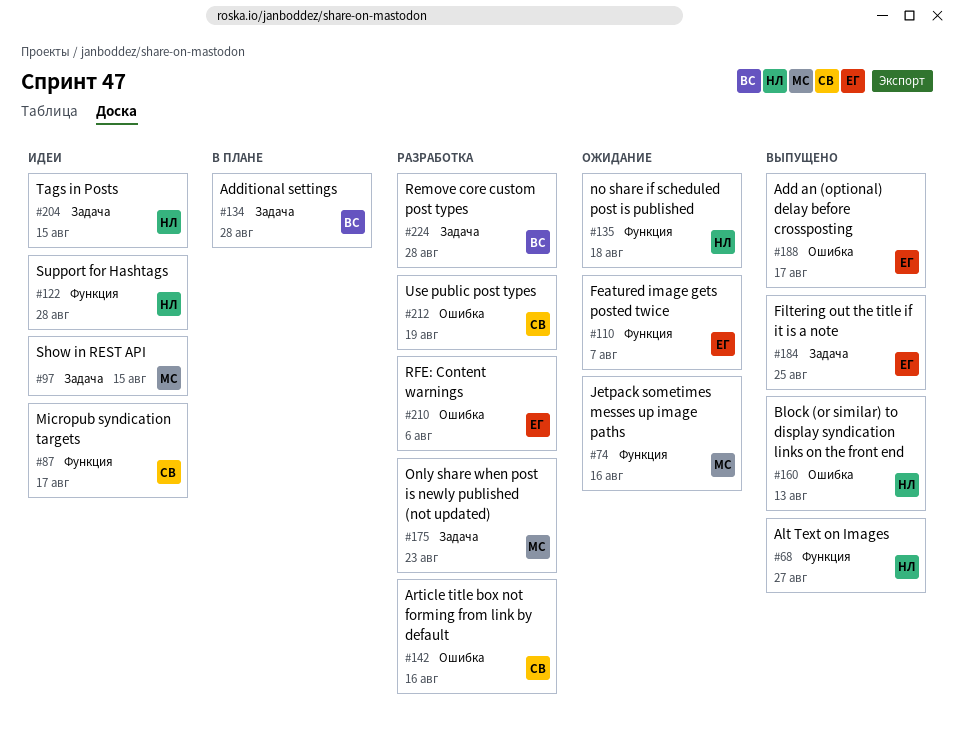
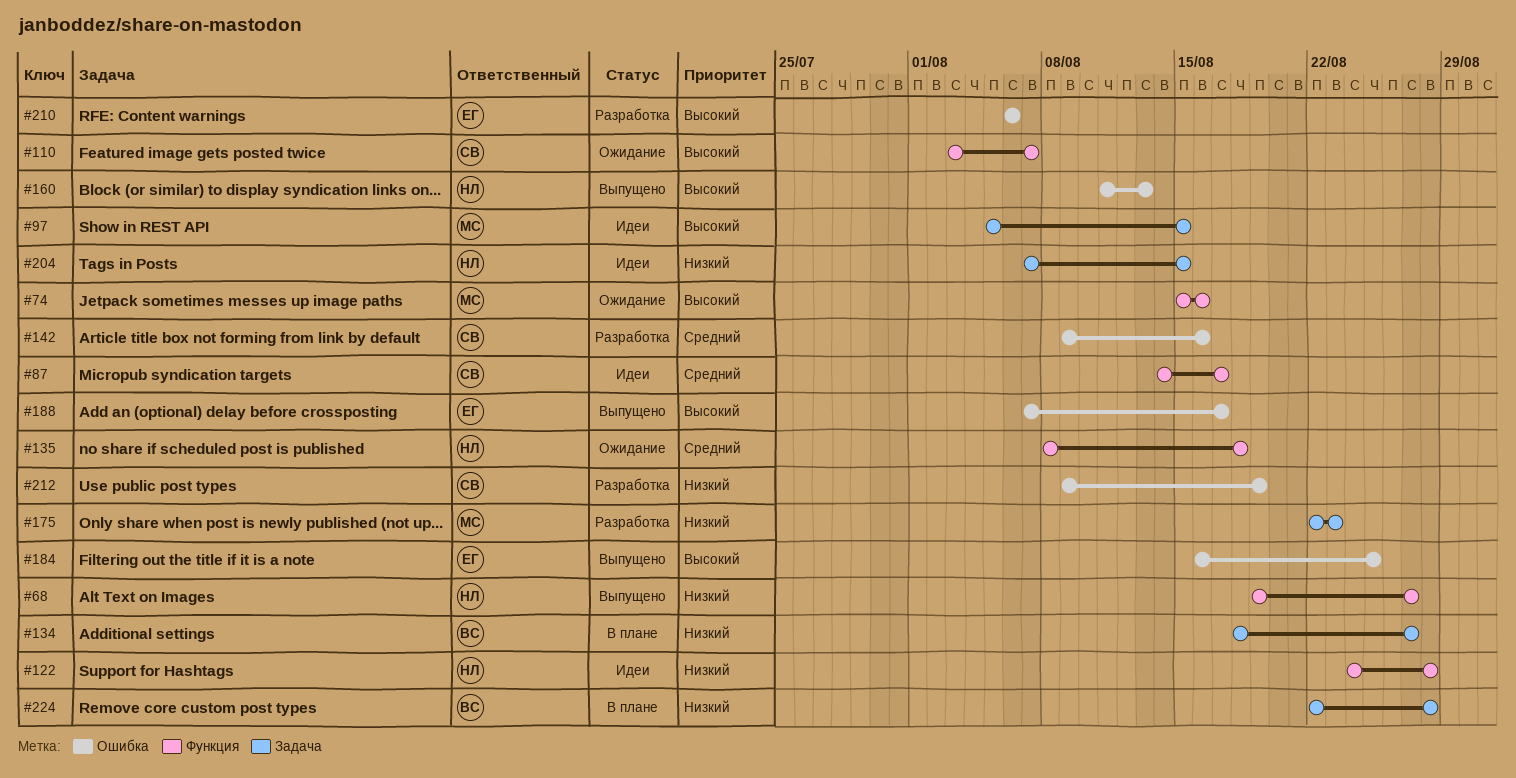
#110, owner: ЕГ -> СВ
#134, due: Aug 28 -> Aug 27
#184, label: Задача -> Ошибка
#224, status: Разработка -> В плане

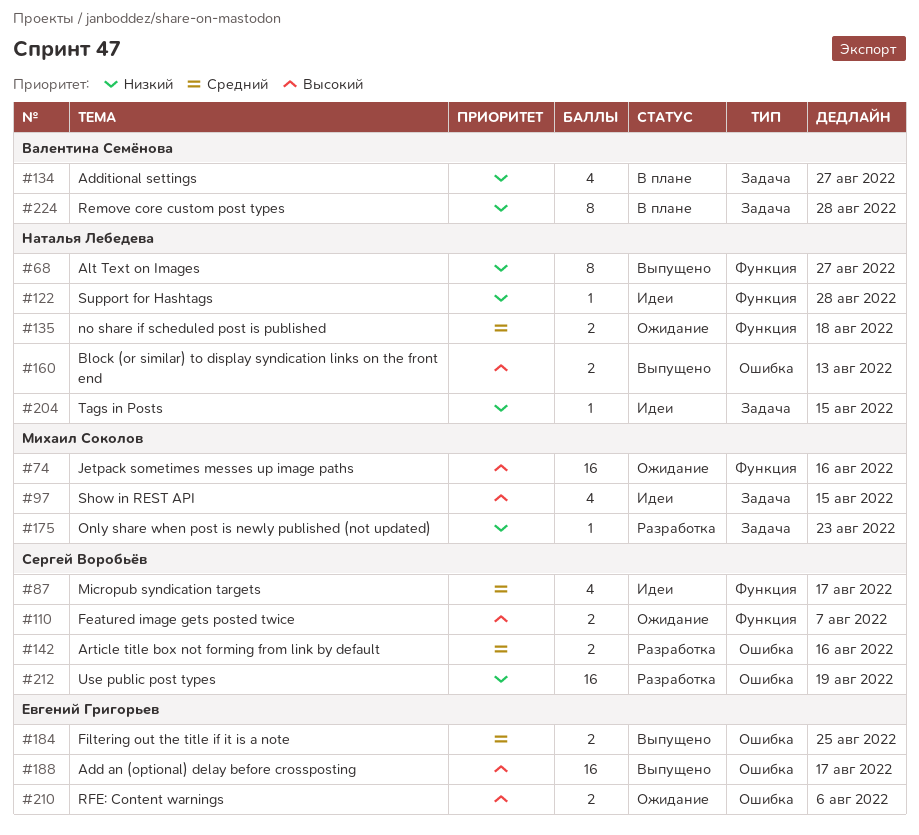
#184, priority: Высокий -> Средний
#210, status: Разработка -> Ожидание

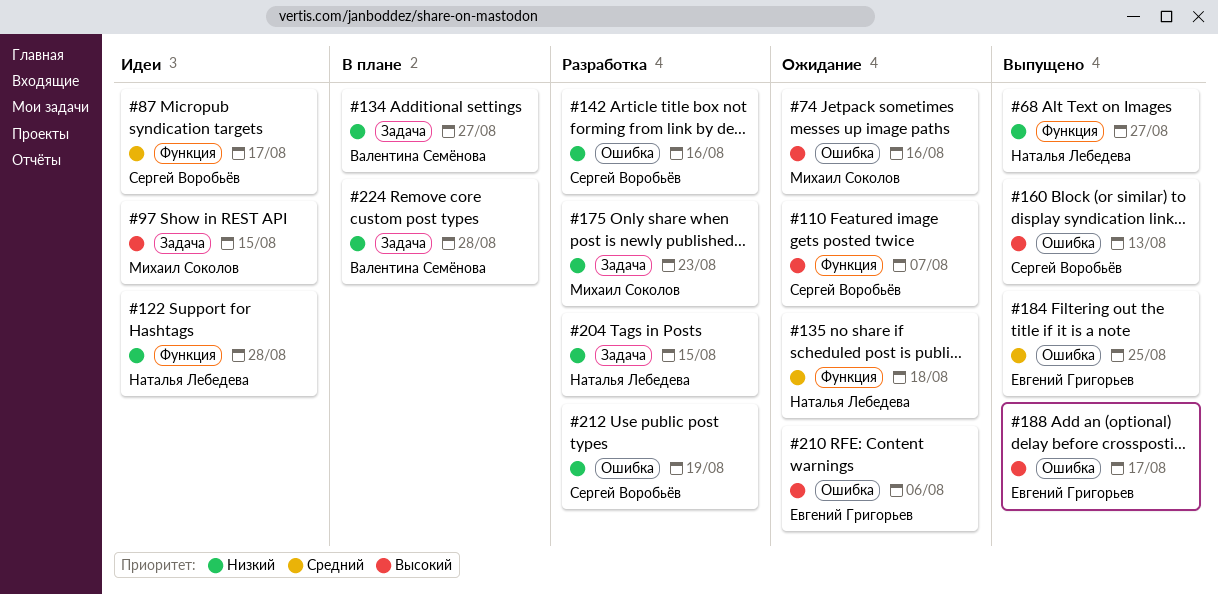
#74, label: Функция -> Ошибка
#142, priority: Средний -> Низкий
#160, owner: Наталья Лебедева -> Сергей Воробьёв
#204, status: Идеи -> Разработка

